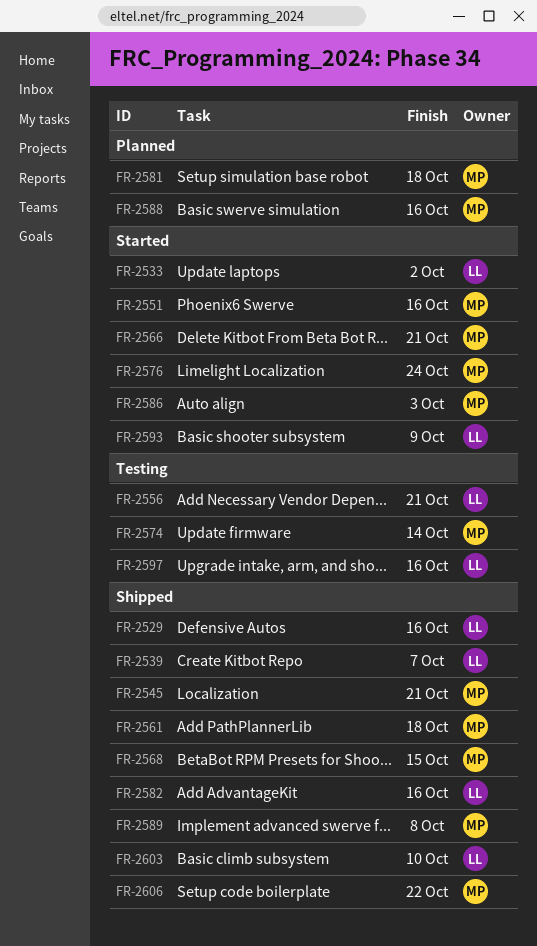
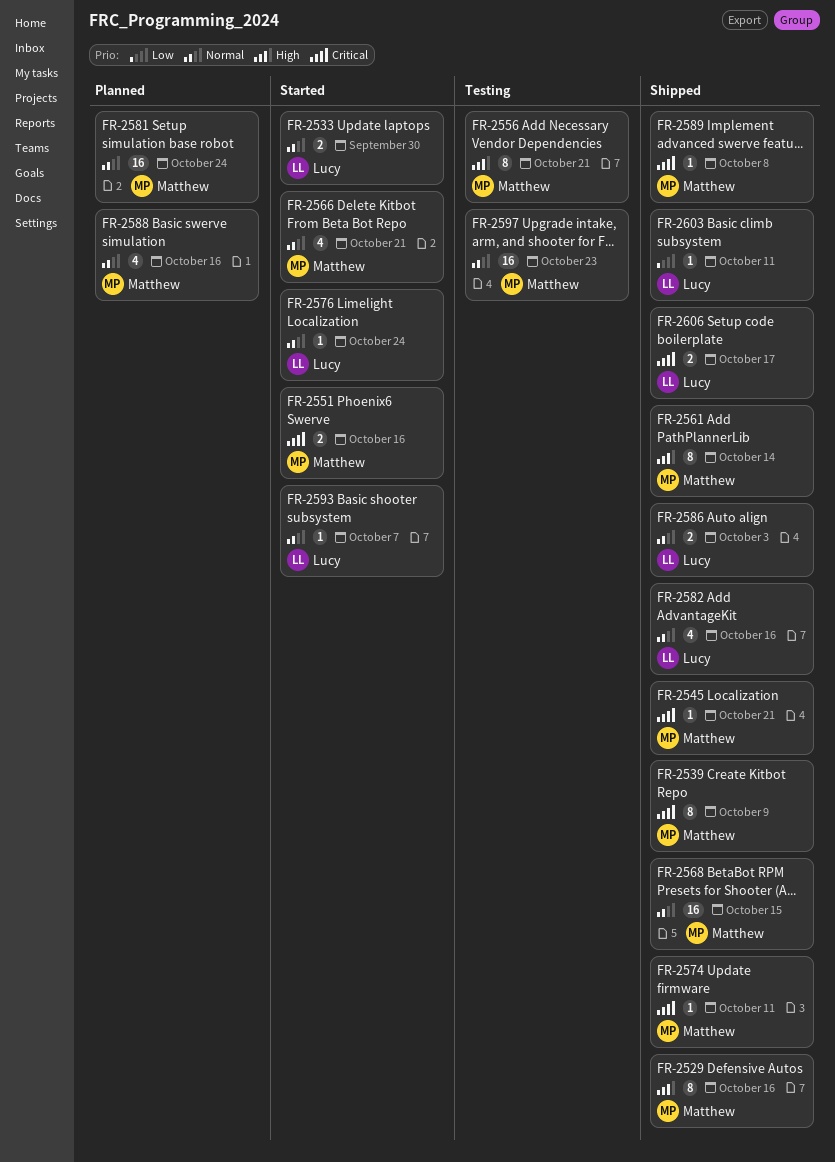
FR-2529, owner: Lucy -> Matthew
FR-2533, due: Oct 2 -> Sep 30
FR-2539, owner: Lucy -> Matthew
FR-2539, due: Oct 7 -> Oct 9
FR-2556, owner: Lucy -> Matthew
FR-2561, due: Oct 18 -> Oct 14
FR-2574, status: Testing -> Shipped
FR-2574, due: Oct 14 -> Oct 11
FR-2576, owner: Matthew -> Lucy
FR-2581, due: Oct 18 -> Oct 24
FR-2586, status: Started -> Shipped
FR-2586, owner: Matthew -> Lucy
FR-2593, due: Oct 9 -> Oct 7
FR-2597, owner: Lucy -> Matthew
FR-2597, due: Oct 16 -> Oct 23
FR-2603, due: Oct 10 -> Oct 11
FR-2606, owner: Matthew -> Lucy
FR-2606, due: Oct 22 -> Oct 17

